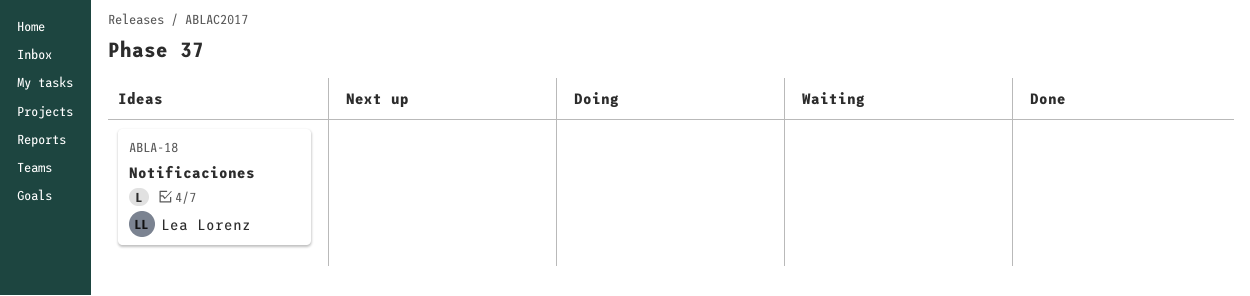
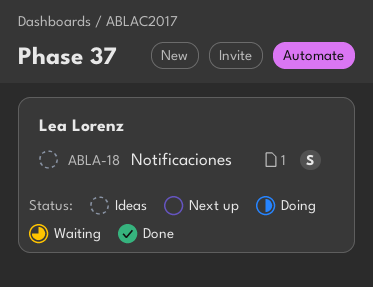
ABLA-18, estimate: L -> S

